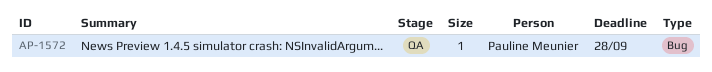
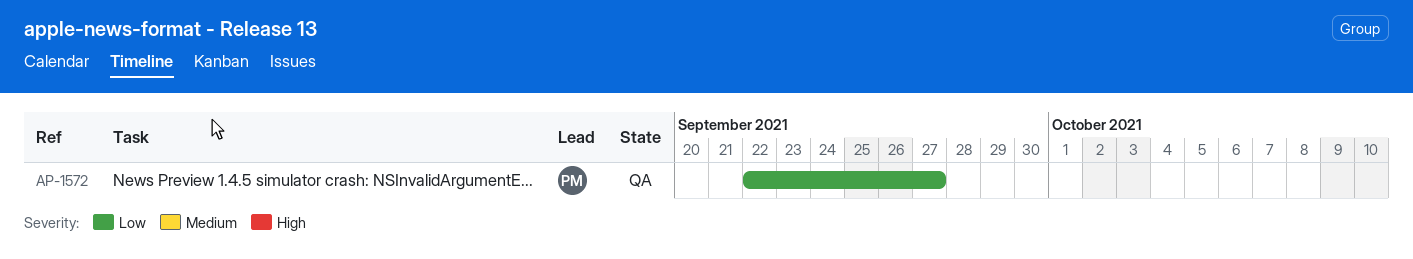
AP-1572, due: Sep 28 -> Sep 27

